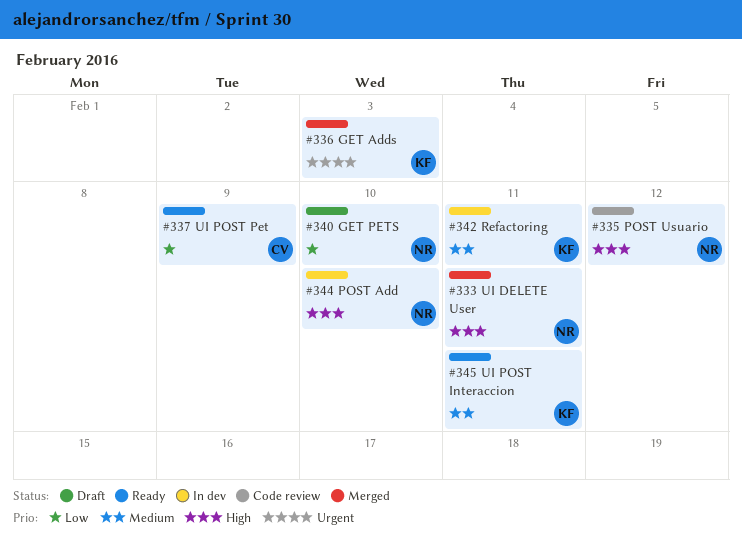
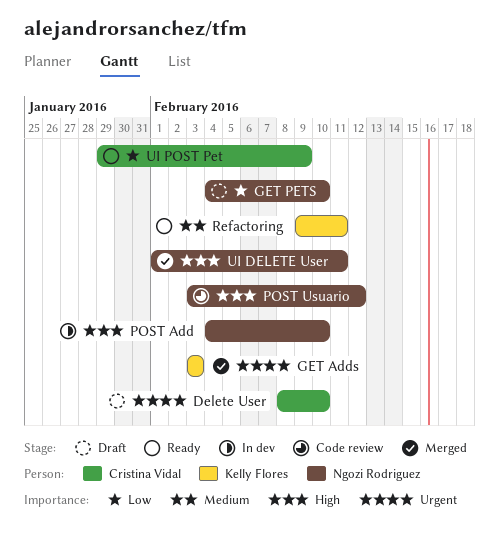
Delete User: none -> present
Refactoring, status: In dev -> Ready
UI POST Interaccion: present -> none

